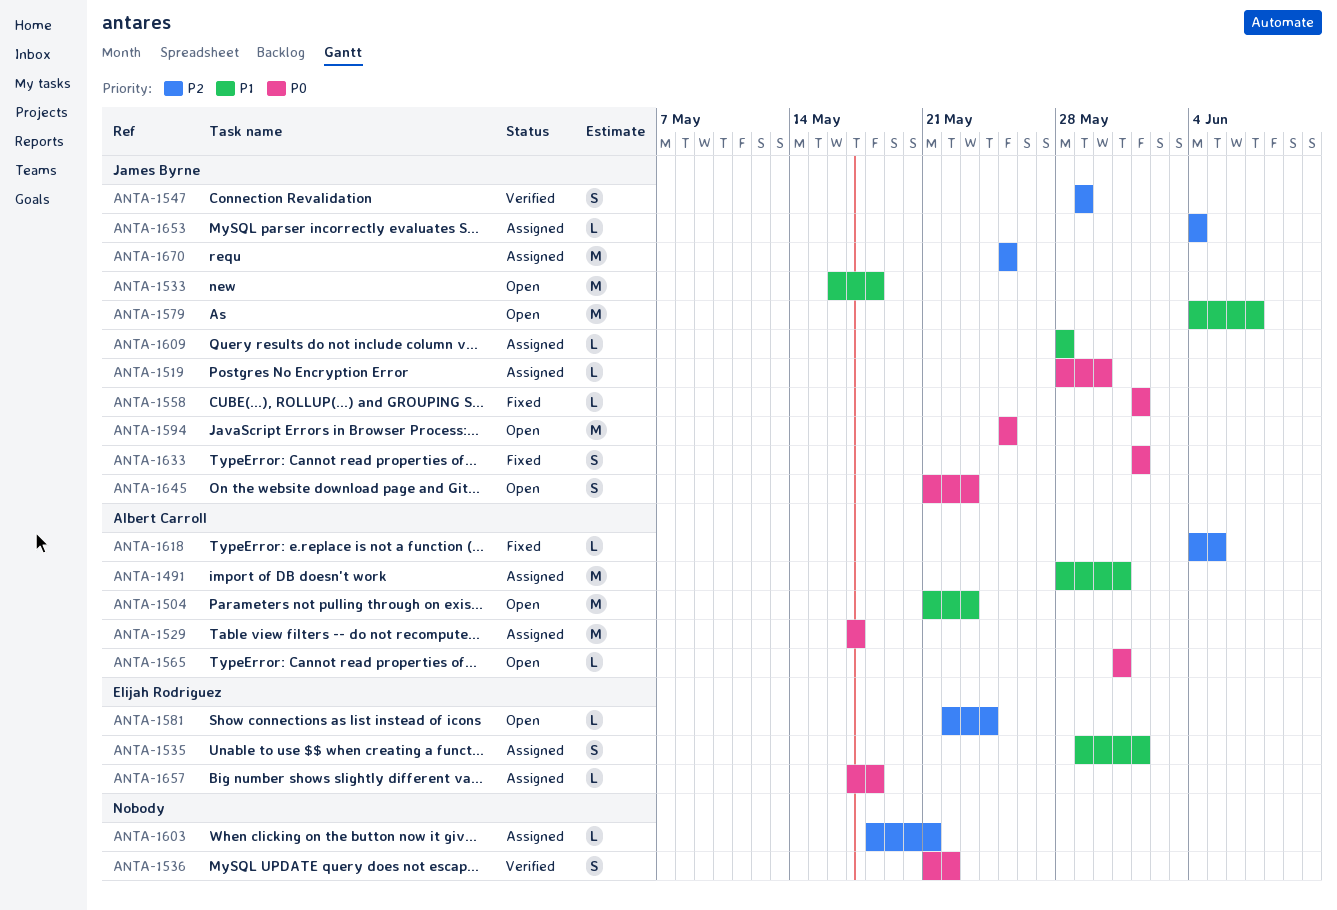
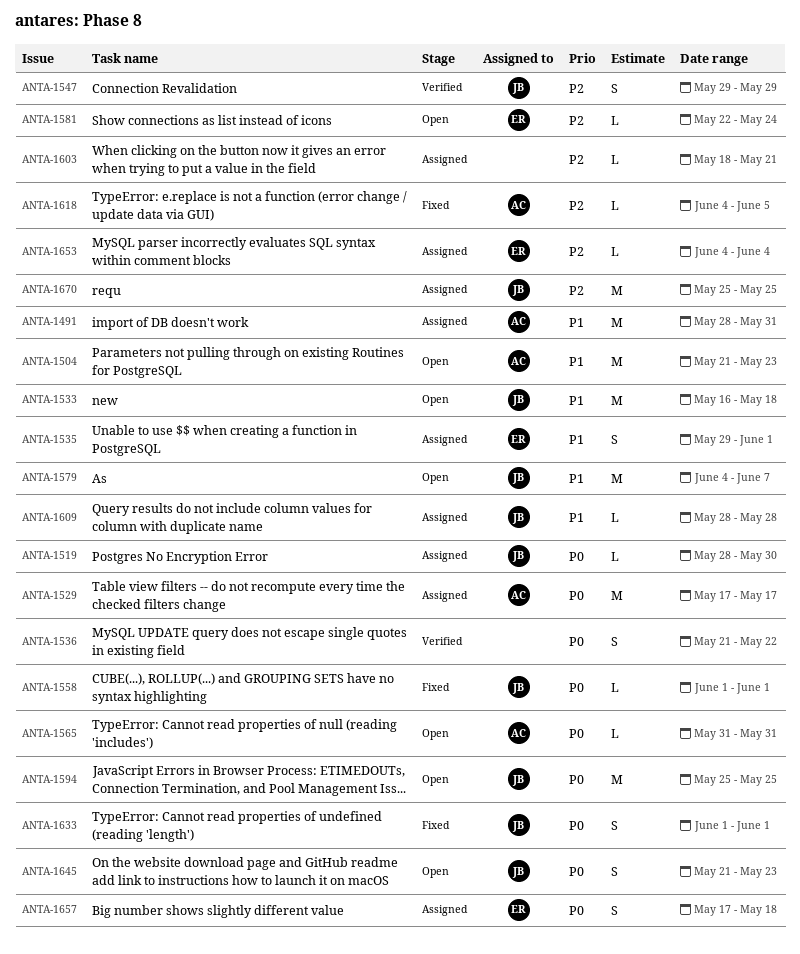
ANTA-1653, owner: James Byrne -> Elijah Rodriguez
ANTA-1657, estimate: L -> S

